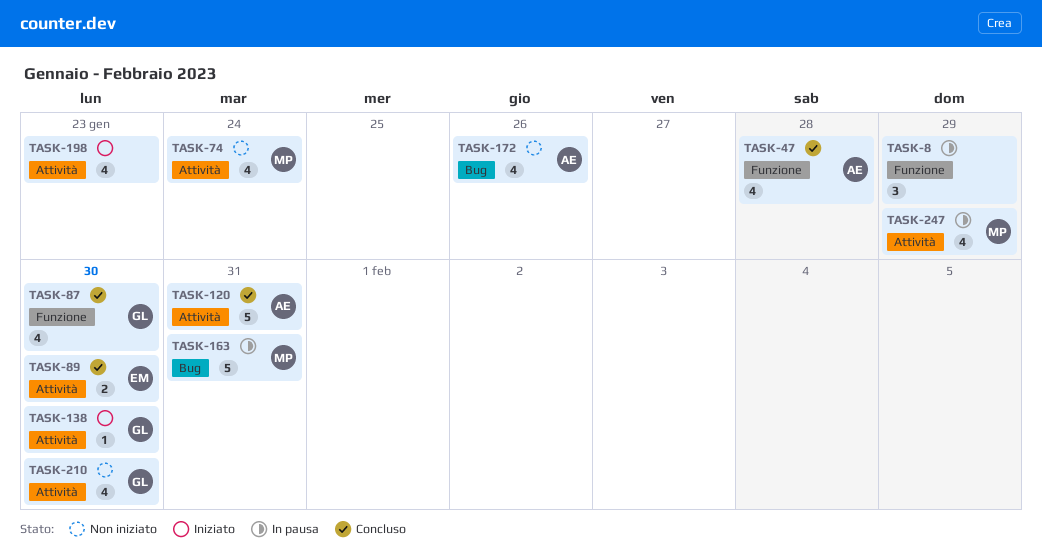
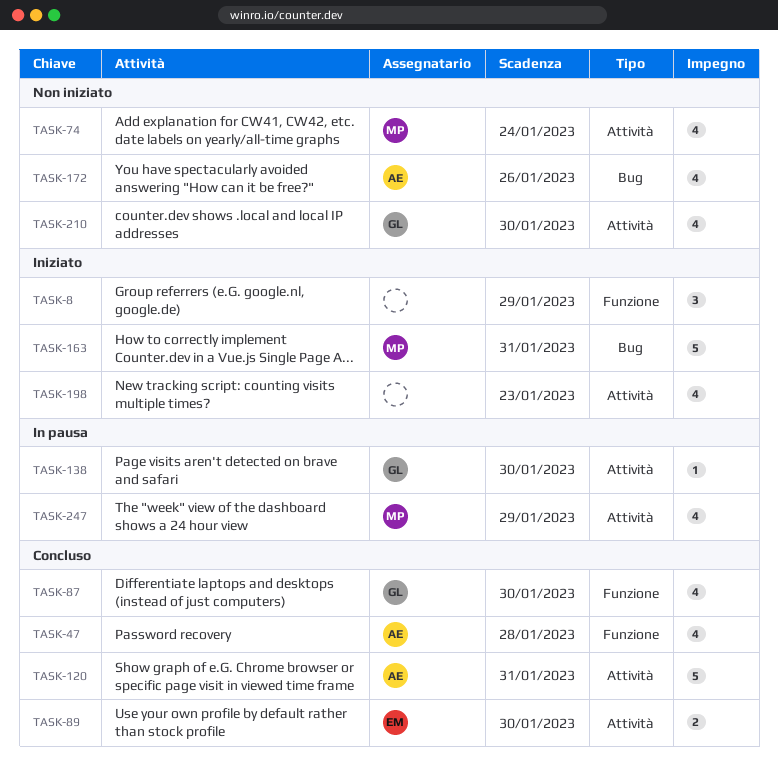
TASK-8, status: In pausa -> Iniziato
TASK-138, status: Iniziato -> In pausa
TASK-163, status: In pausa -> Iniziato

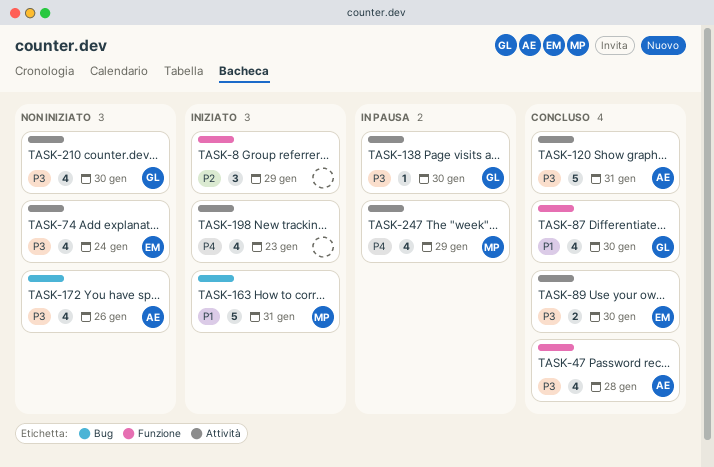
TASK-74, owner: MP -> EM

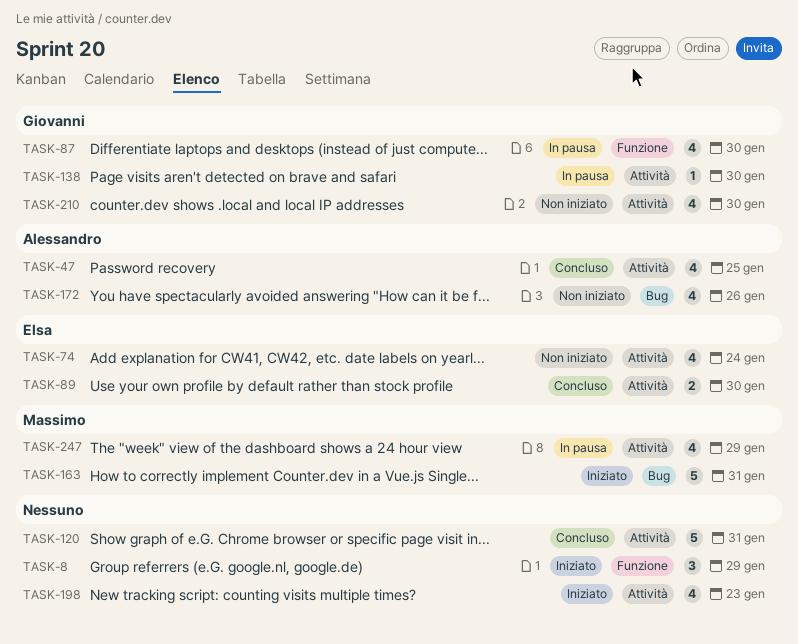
TASK-47, label: Funzione -> Attività
TASK-47, due: Jan 28 -> Jan 25
TASK-87, status: Concluso -> In pausa
TASK-120, owner: Alessandro -> none

